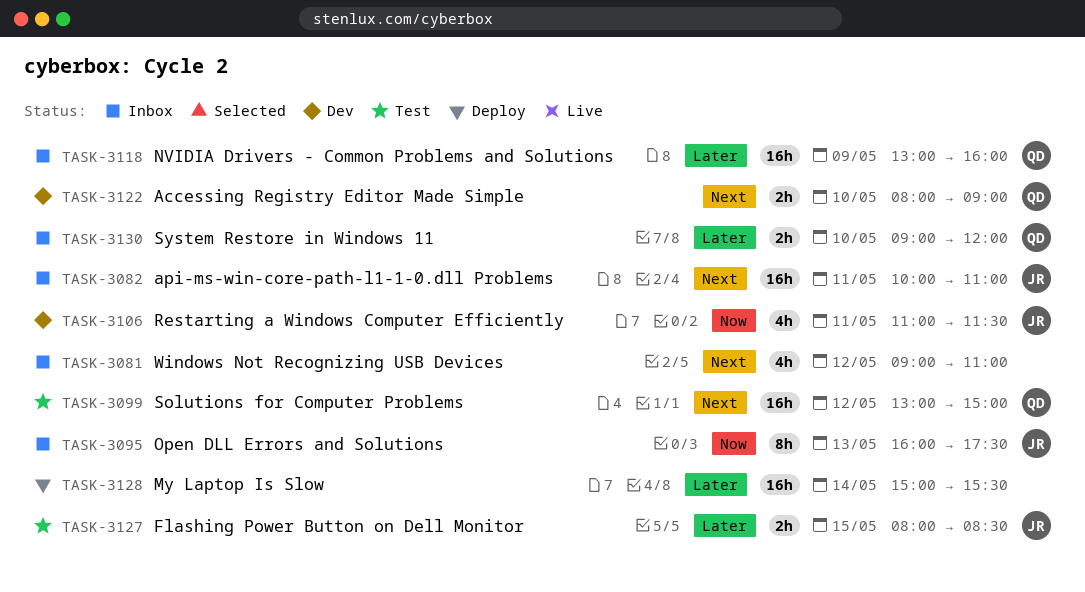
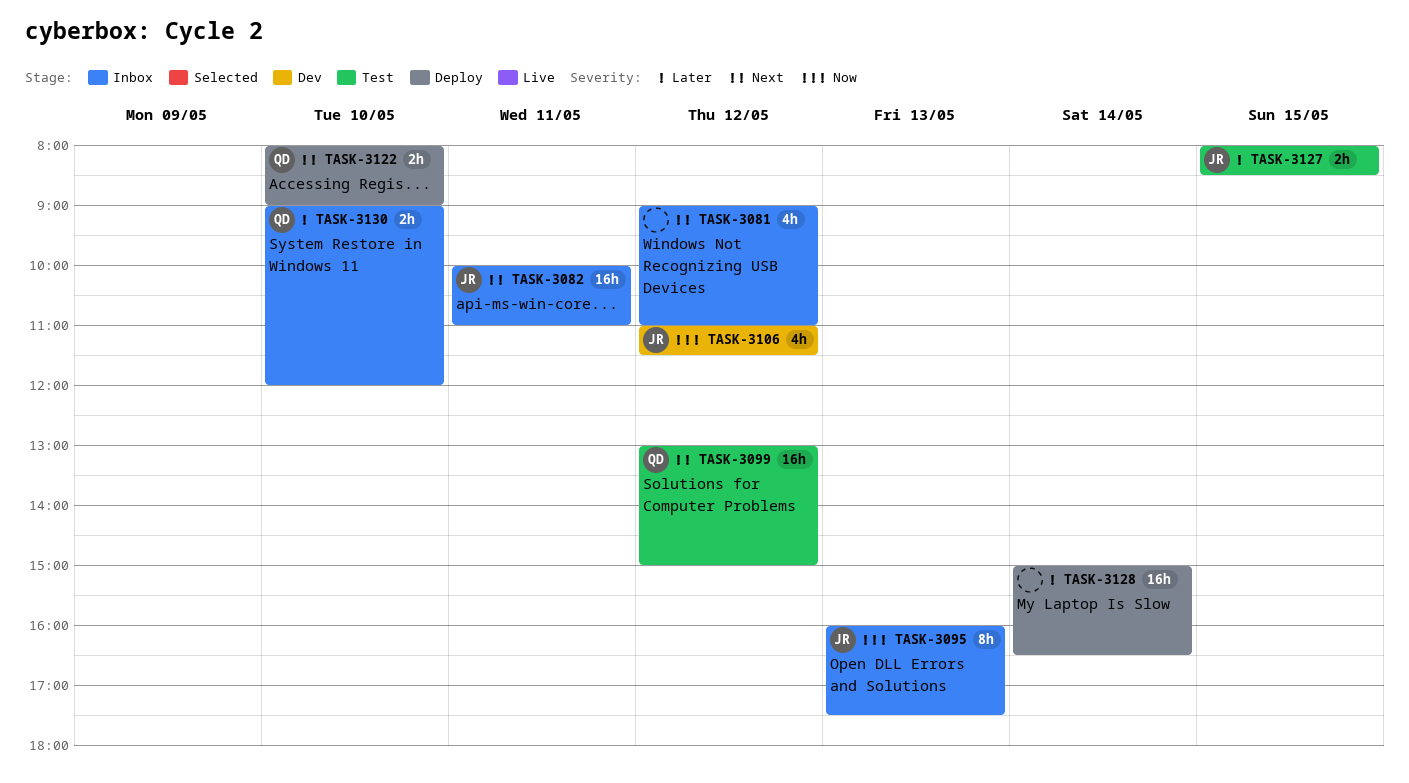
TASK-3106, day: May 11 -> May 12
TASK-3118: present -> none
TASK-3122, status: Dev -> Deploy
TASK-3128, ends: 15:30 -> 16:30

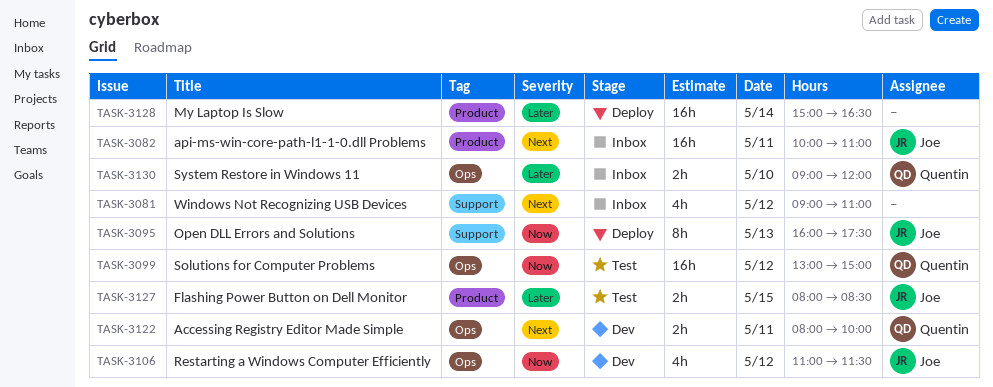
TASK-3095, status: Inbox -> Deploy
TASK-3099, priority: Next -> Now
TASK-3122, status: Deploy -> Dev
TASK-3122, day: May 10 -> May 11
TASK-3122, ends: 09:00 -> 10:00

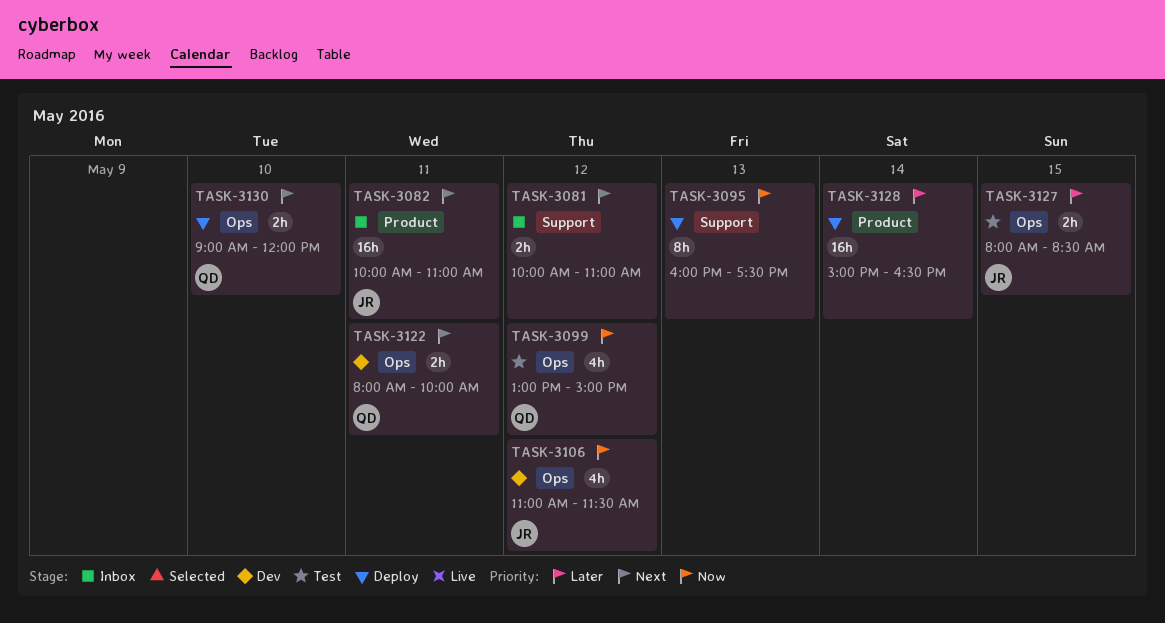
TASK-3081, estimate: 4h -> 2h
TASK-3081, begins: 09:00 -> 10:00
TASK-3095, owner: Joe -> none
TASK-3099, estimate: 16h -> 4h
TASK-3127, label: Product -> Ops
TASK-3130, status: Inbox -> Deploy
TASK-3130, priority: Later -> Next

